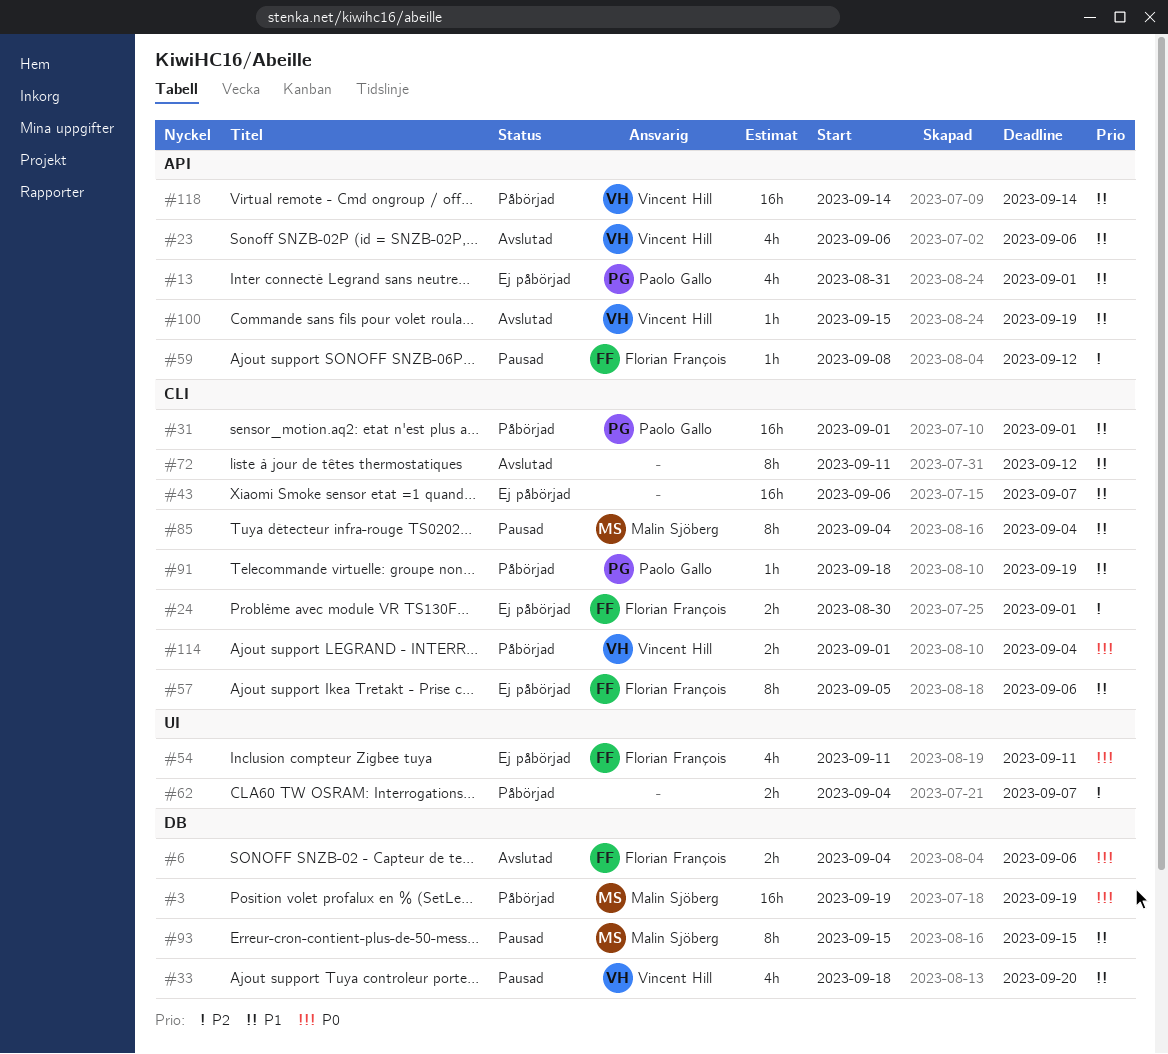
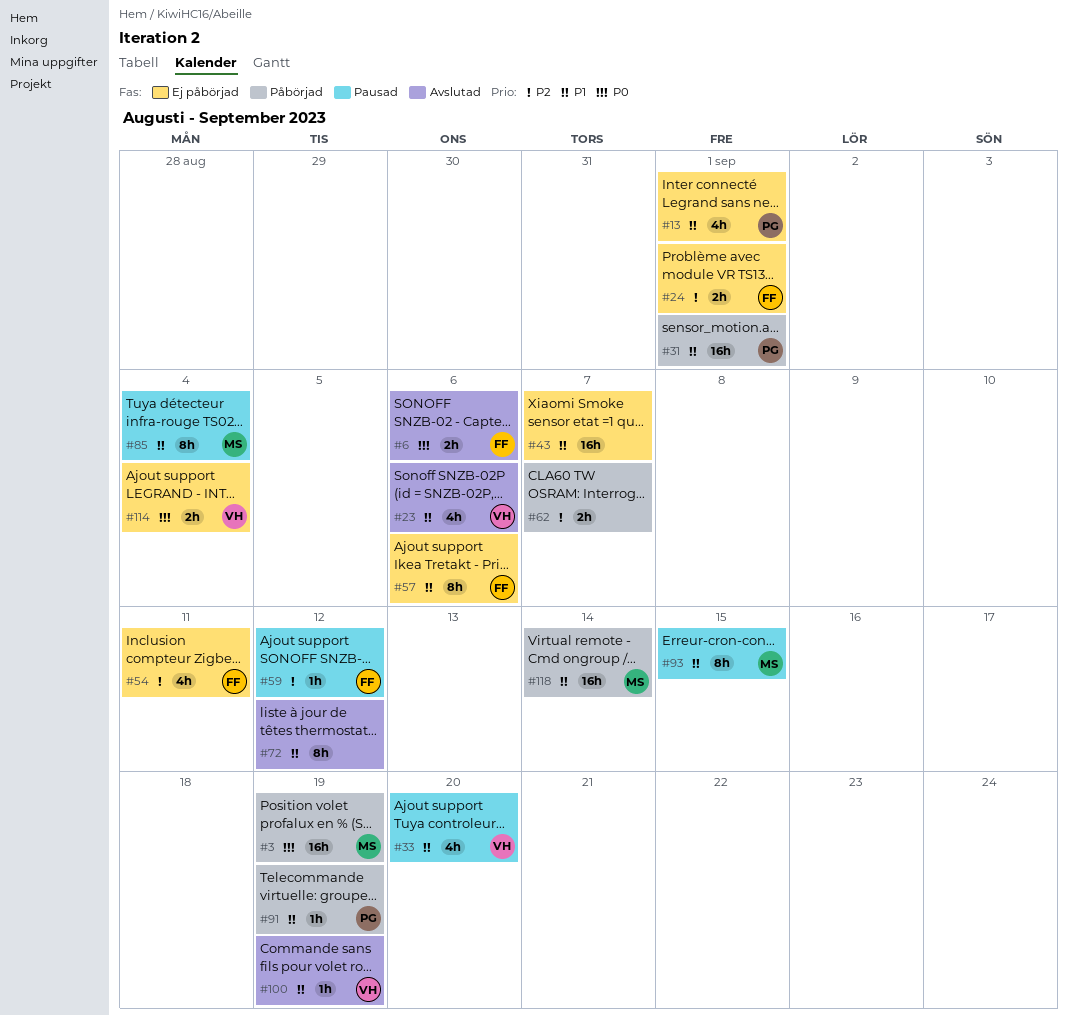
#54, priority: P0 -> P2
#114, status: Påbörjad -> Ej påbörjad
#118, owner: Vincent Hill -> Malin Sjöberg

